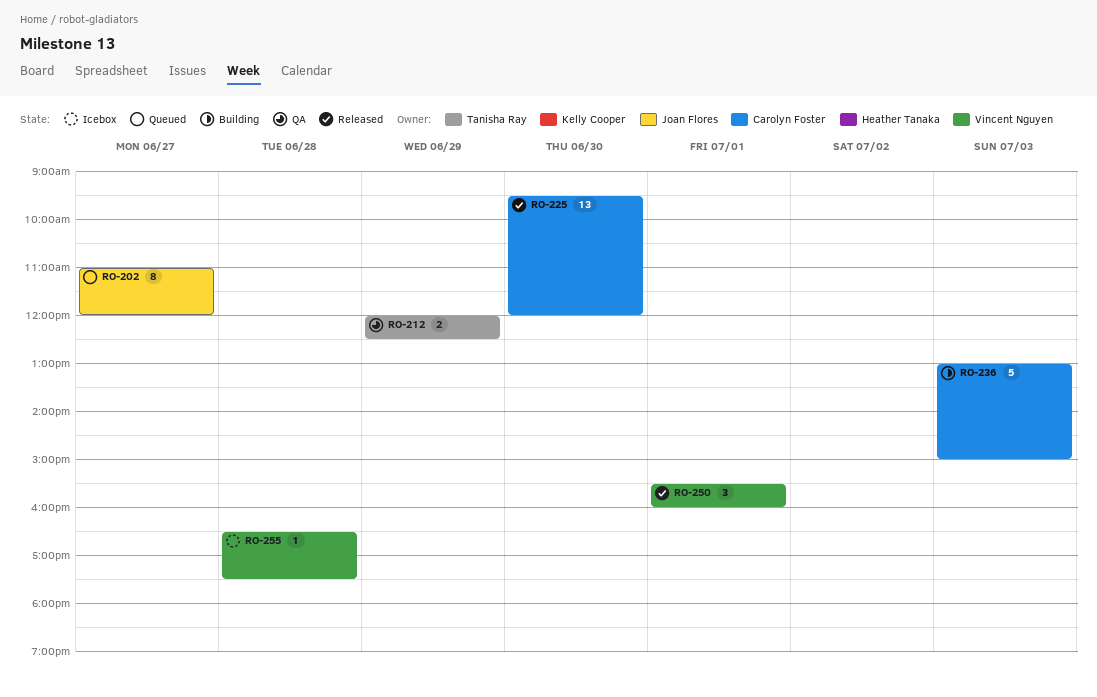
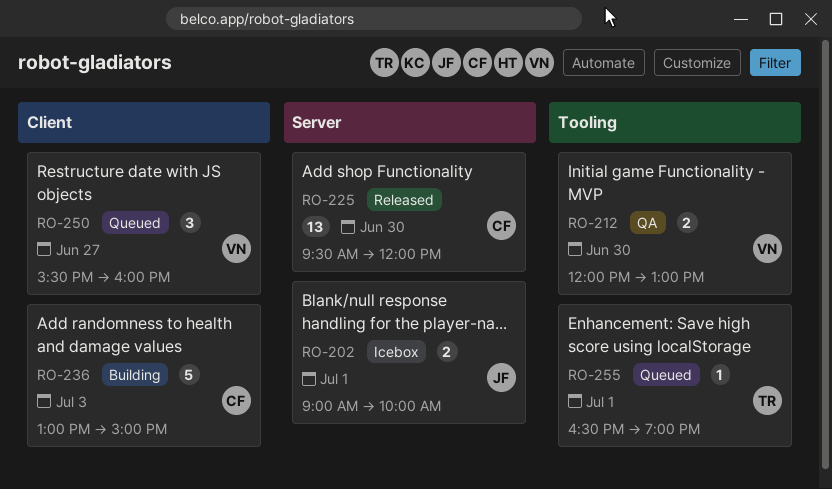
RO-202, status: Queued -> Icebox
RO-202, estimate: 8 -> 2
RO-202, day: Jun 27 -> Jul 1
RO-202, begins: 11:00 -> 09:00
RO-202, ends: 12:00 -> 10:00
RO-212, owner: Tanisha Ray -> Vincent Nguyen
RO-212, day: Jun 29 -> Jun 30
RO-212, ends: 12:30 -> 13:00
RO-250, status: Released -> Queued
RO-250, day: Jul 1 -> Jun 27
RO-255, status: Icebox -> Queued
RO-255, owner: Vincent Nguyen -> Tanisha Ray
RO-255, day: Jun 28 -> Jul 1
RO-255, ends: 17:30 -> 19:00

